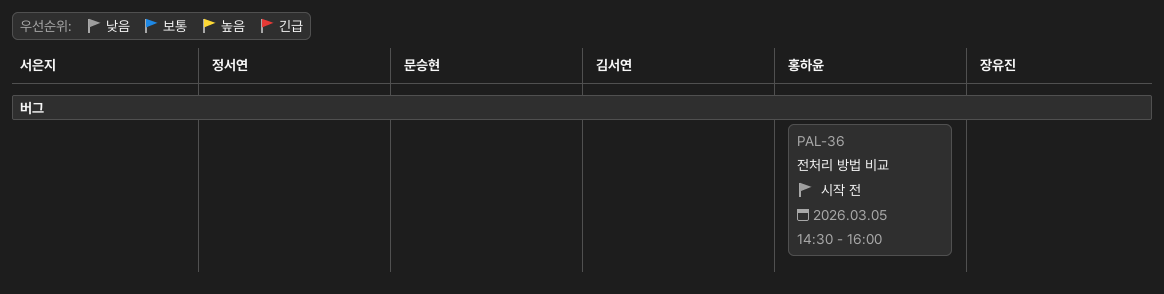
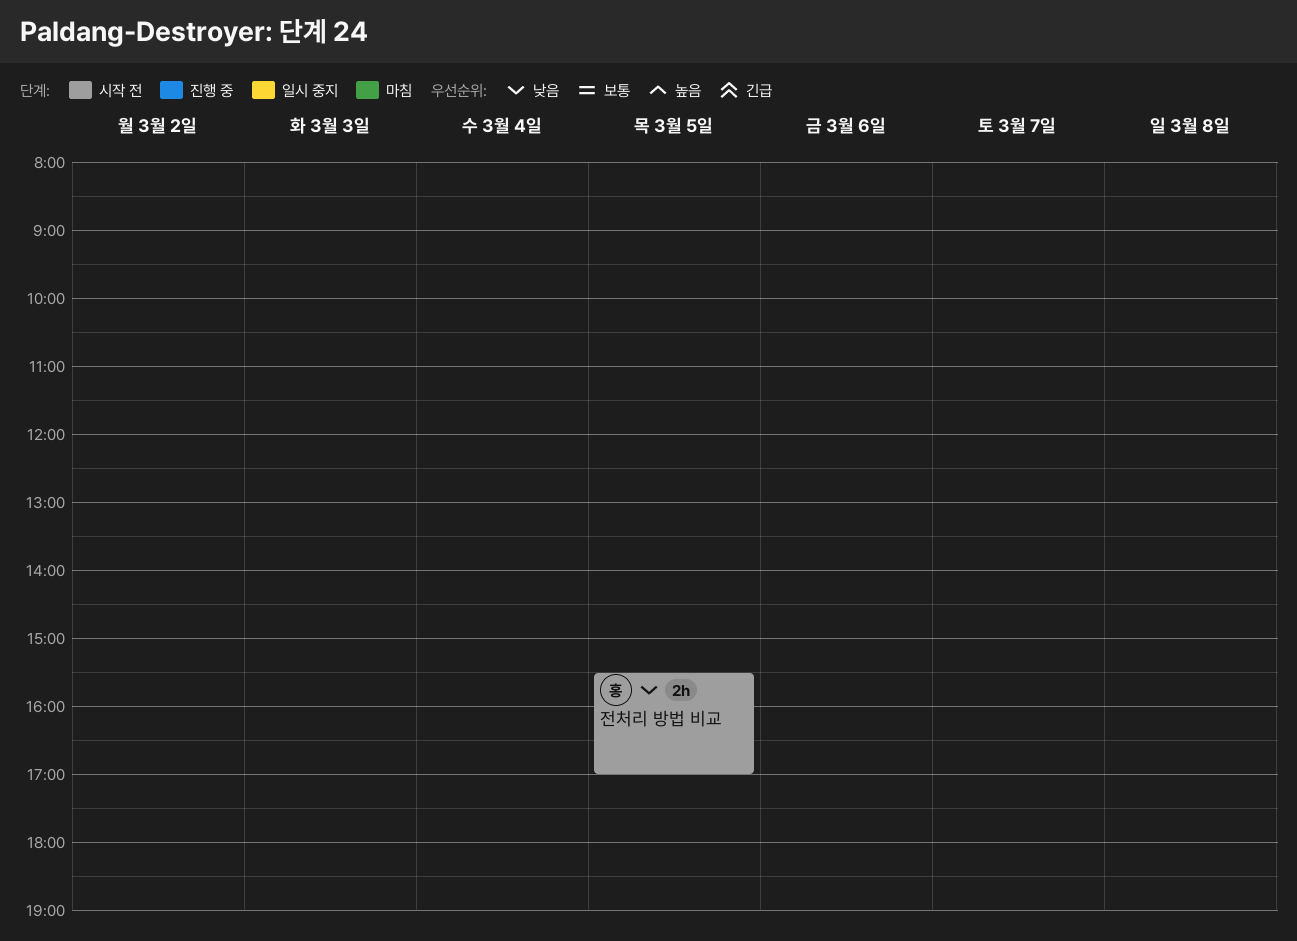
전처리 방법 비교, begins: 14:30 -> 15:30
전처리 방법 비교, ends: 16:00 -> 17:00

